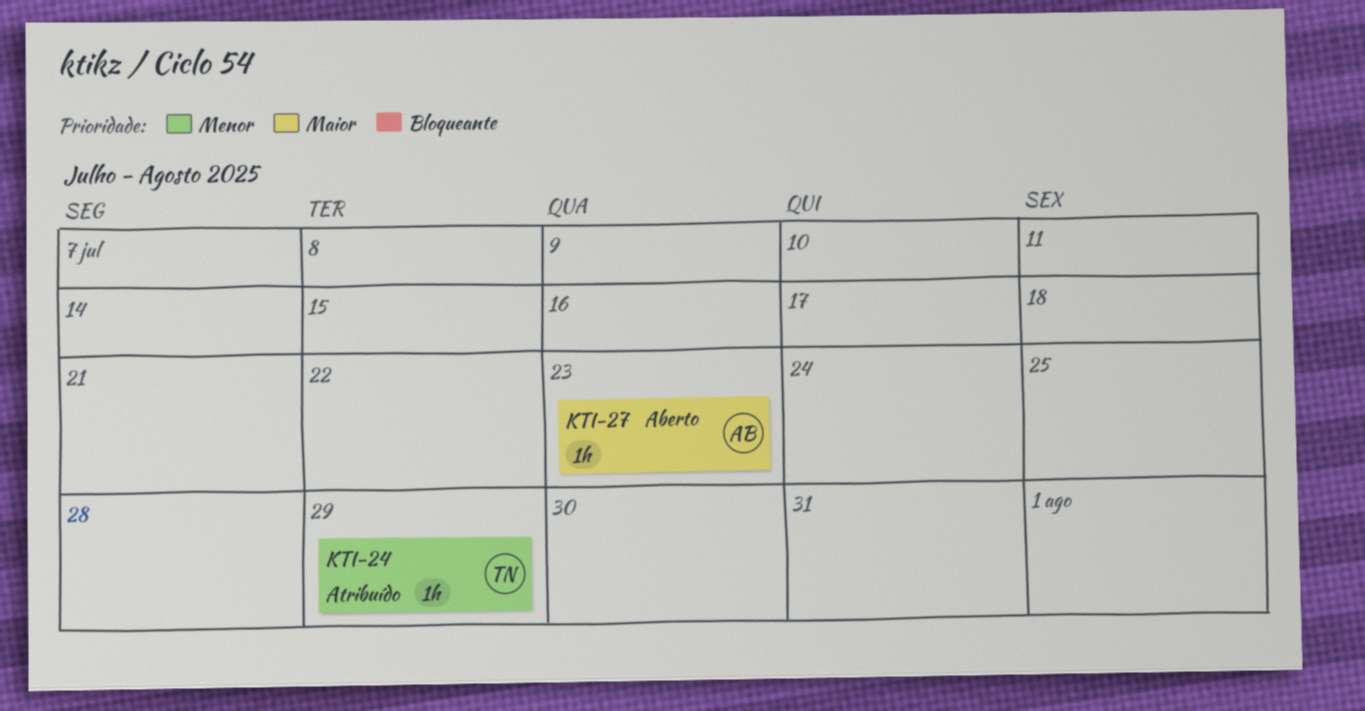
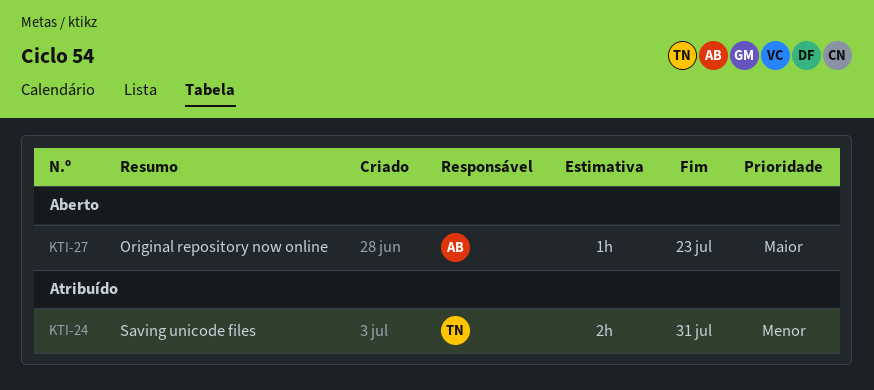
KTI-24, estimate: 1h -> 2h
KTI-24, due: Jul 29 -> Jul 31

